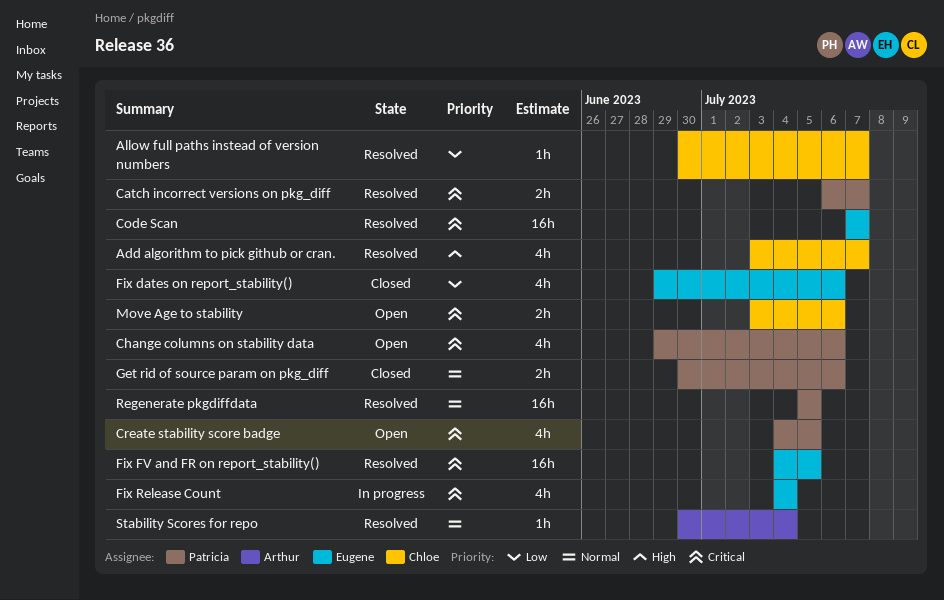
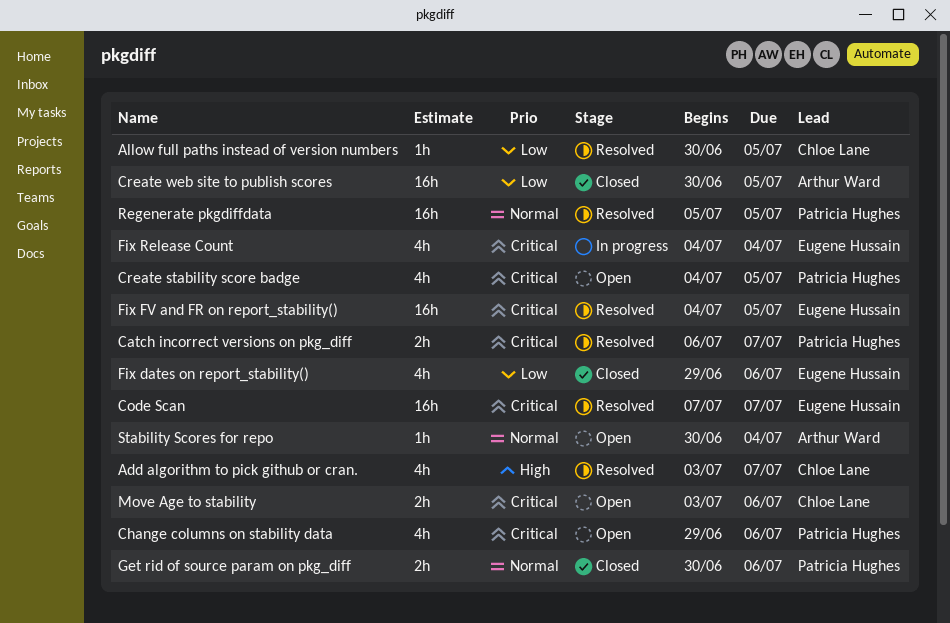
Allow full paths instead of version numbers, due: Jul 7 -> Jul 5
Create web site to publish scores: none -> present
Stability Scores for repo, status: Resolved -> Open

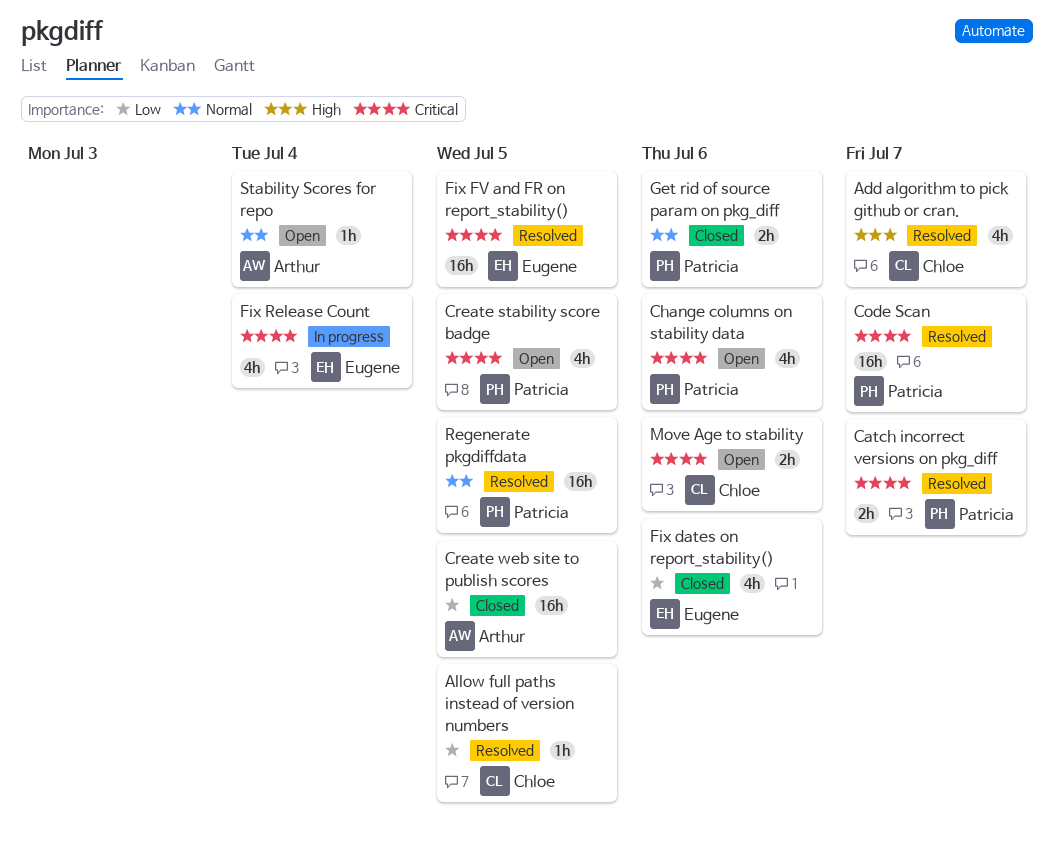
Code Scan, owner: Eugene Hussain -> Patricia Hughes

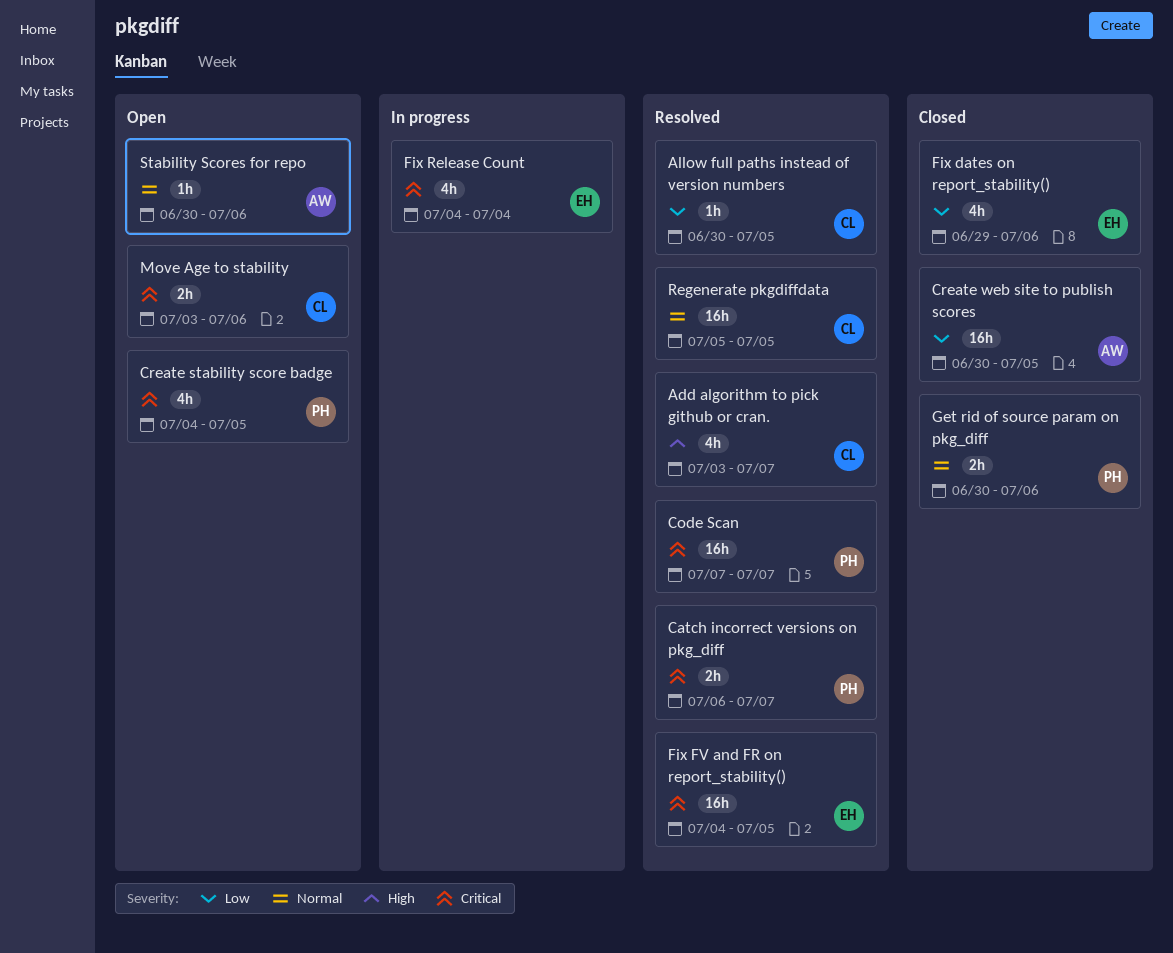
Change columns on stability data: present -> none
Regenerate pkgdiffdata, owner: Patricia -> Chloe
Stability Scores for repo, due: Jul 4 -> Jul 6

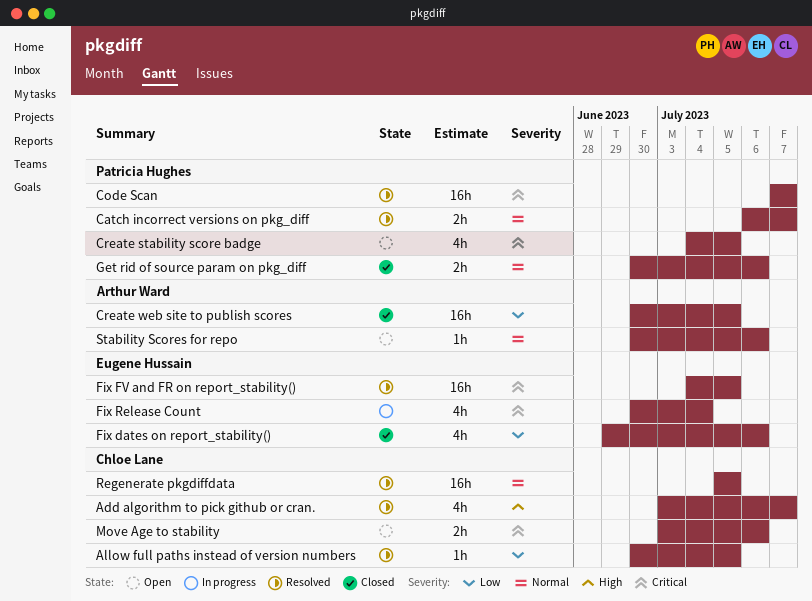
Catch incorrect versions on pkg_diff, priority: Critical -> Normal
Fix Release Count, start: Jul 4 -> Jun 30

